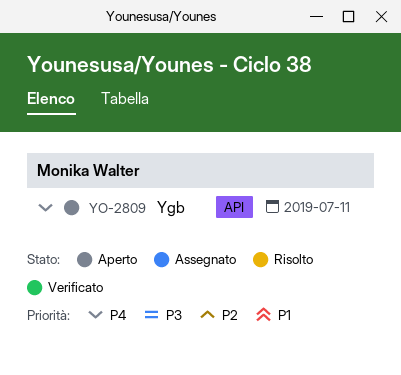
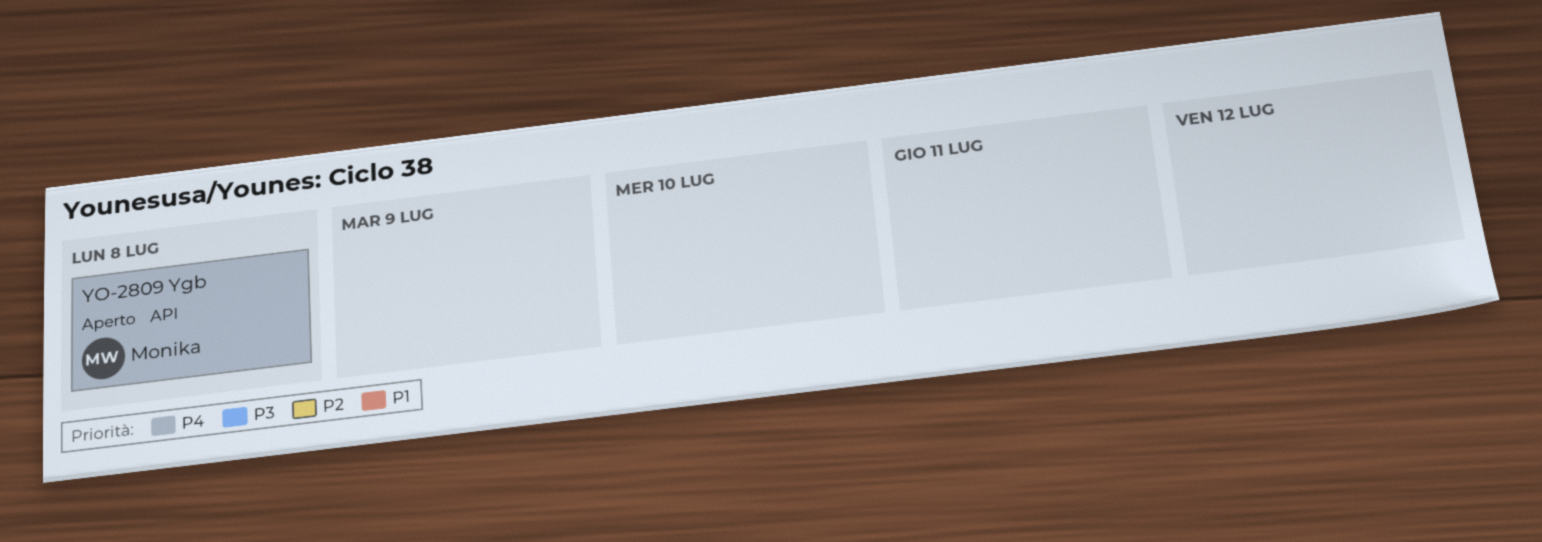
YO-2809, due: Jul 11 -> Jul 8

